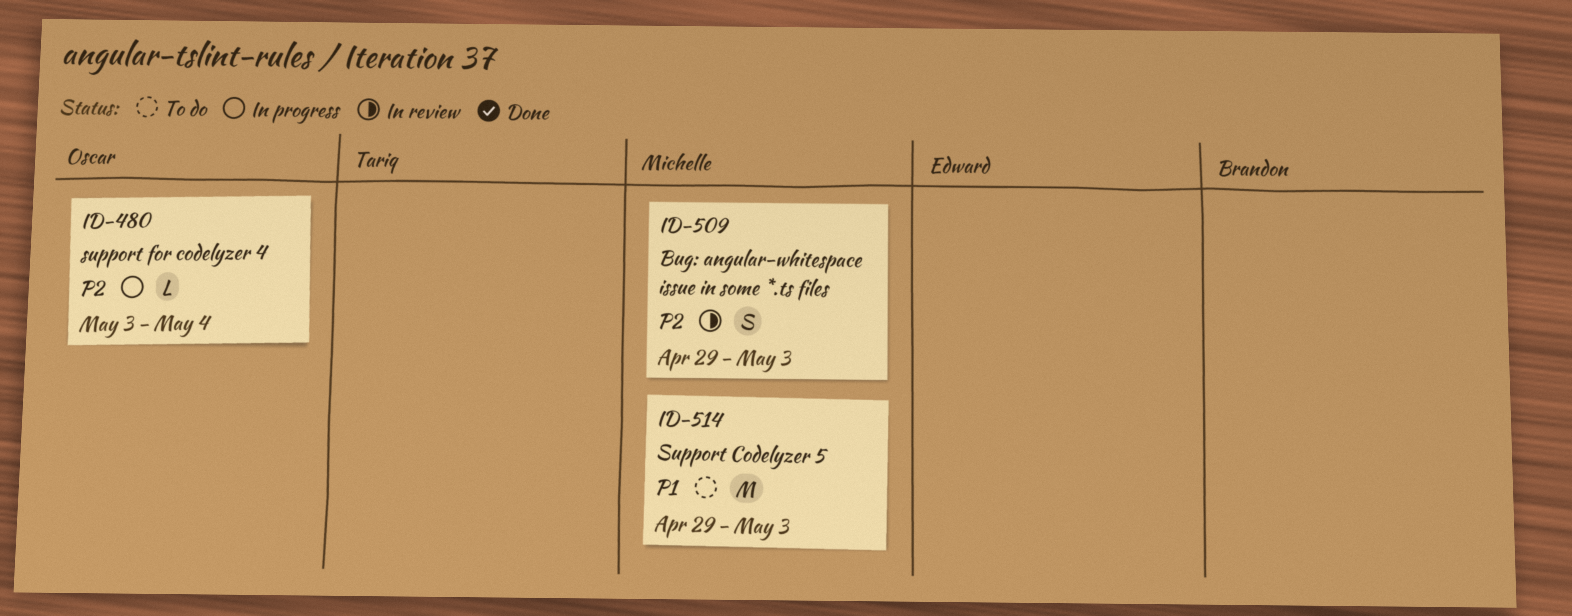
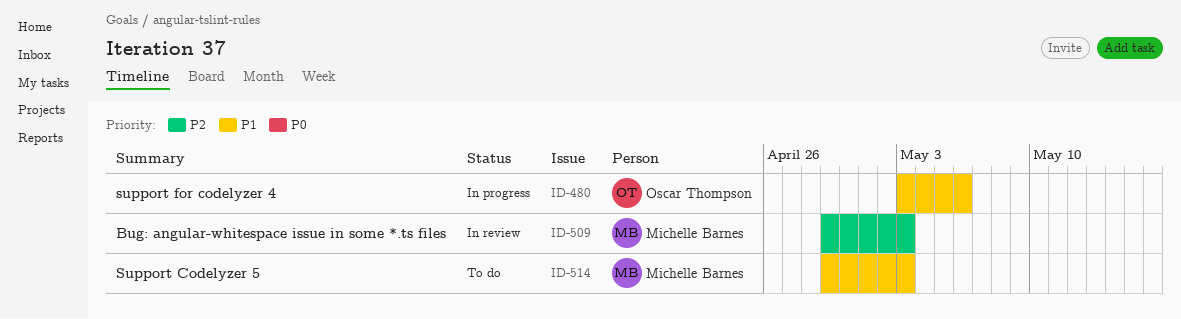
ID-480, priority: P2 -> P1
ID-480, due: May 4 -> May 6

